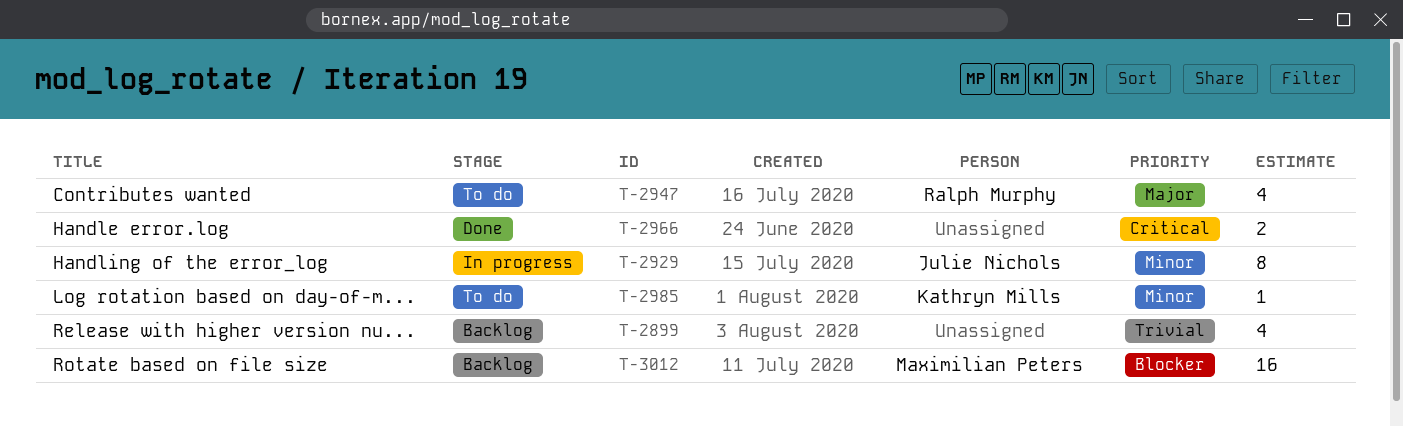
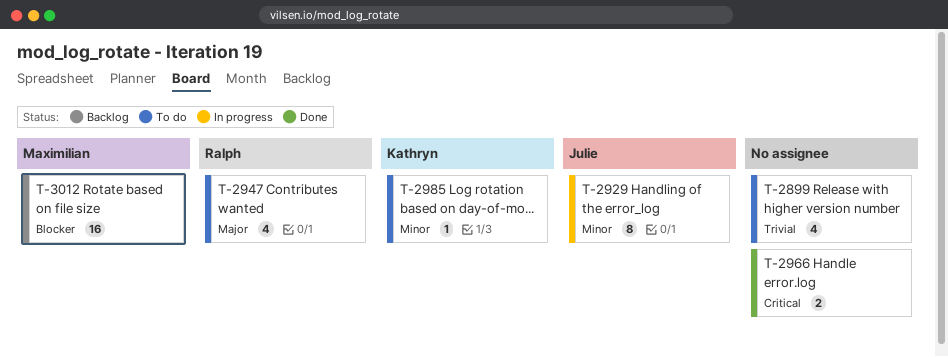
T-2899, status: Backlog -> To do

